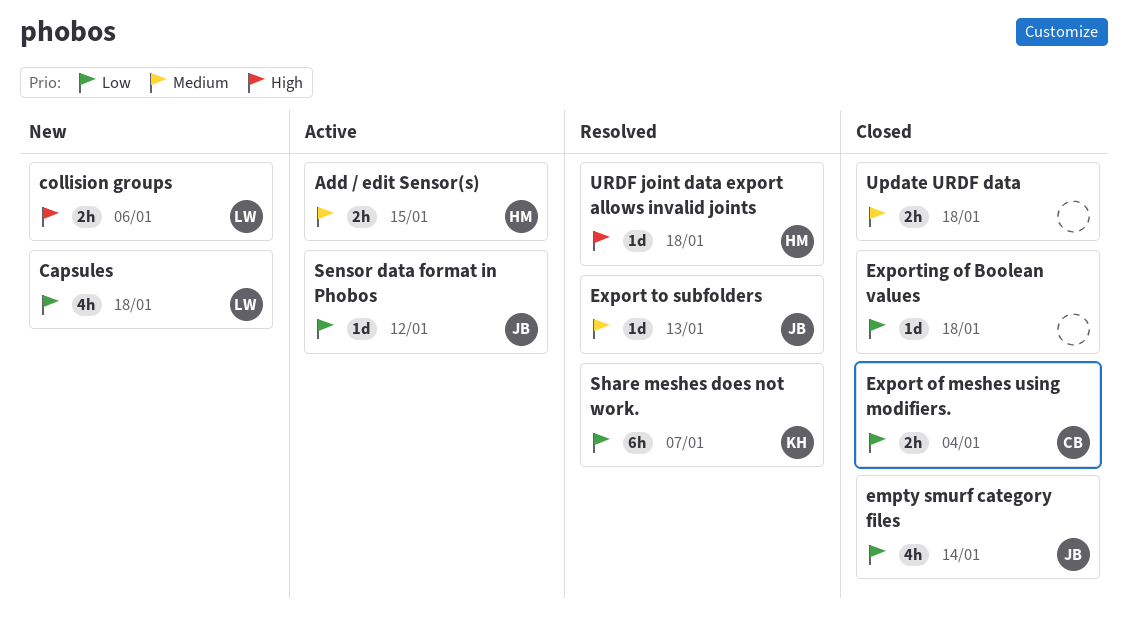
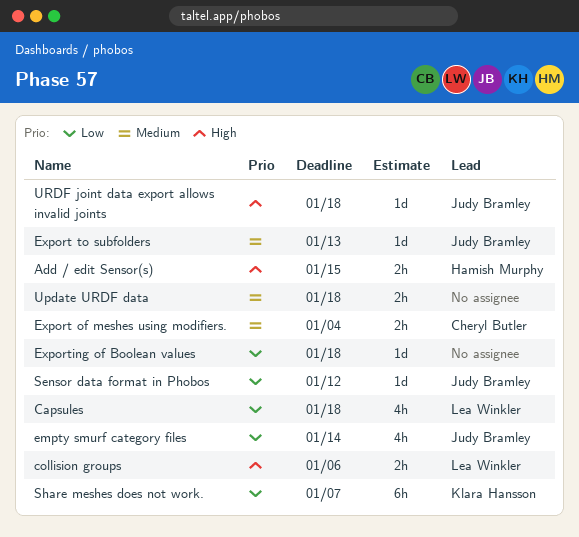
Add / edit Sensor(s), priority: Medium -> High
Export of meshes using modifiers., priority: Low -> Medium
URDF joint data export allows invalid joints, owner: Hamish Murphy -> Judy Bramley

